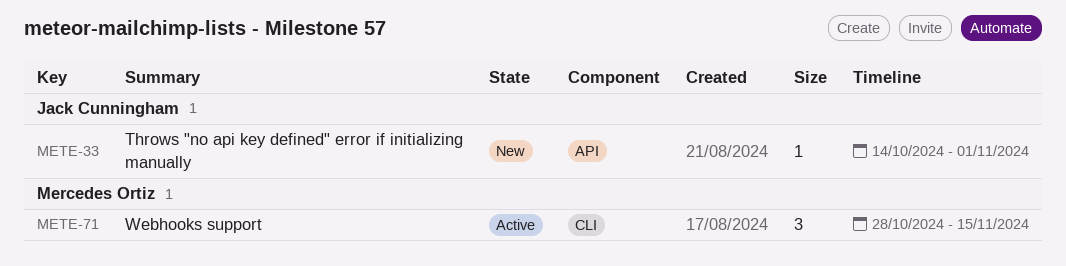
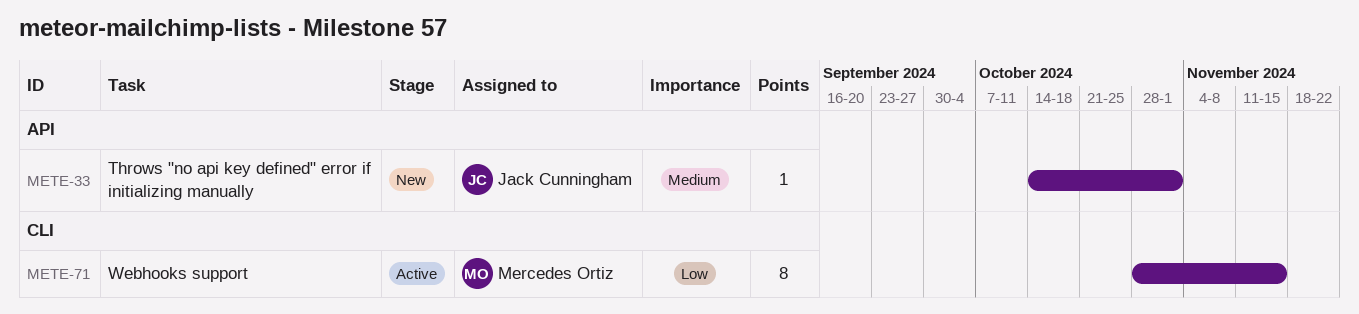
METE-71, estimate: 3 -> 8

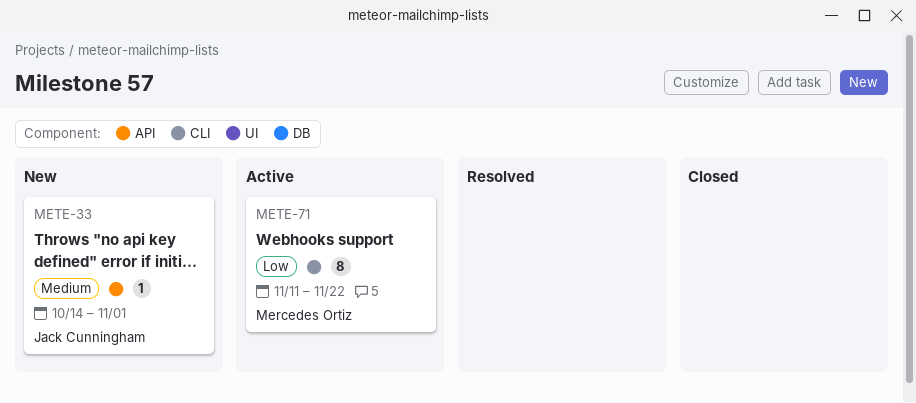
METE-71, start: Oct 28 -> Nov 11
METE-71, due: Nov 15 -> Nov 22

